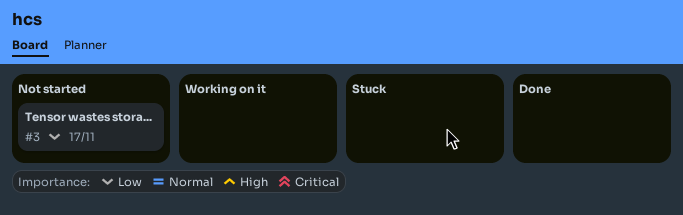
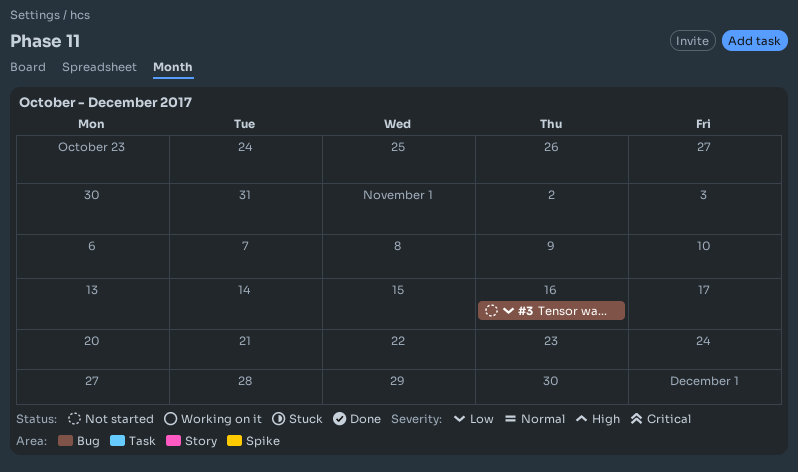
#3, due: Nov 17 -> Nov 16

